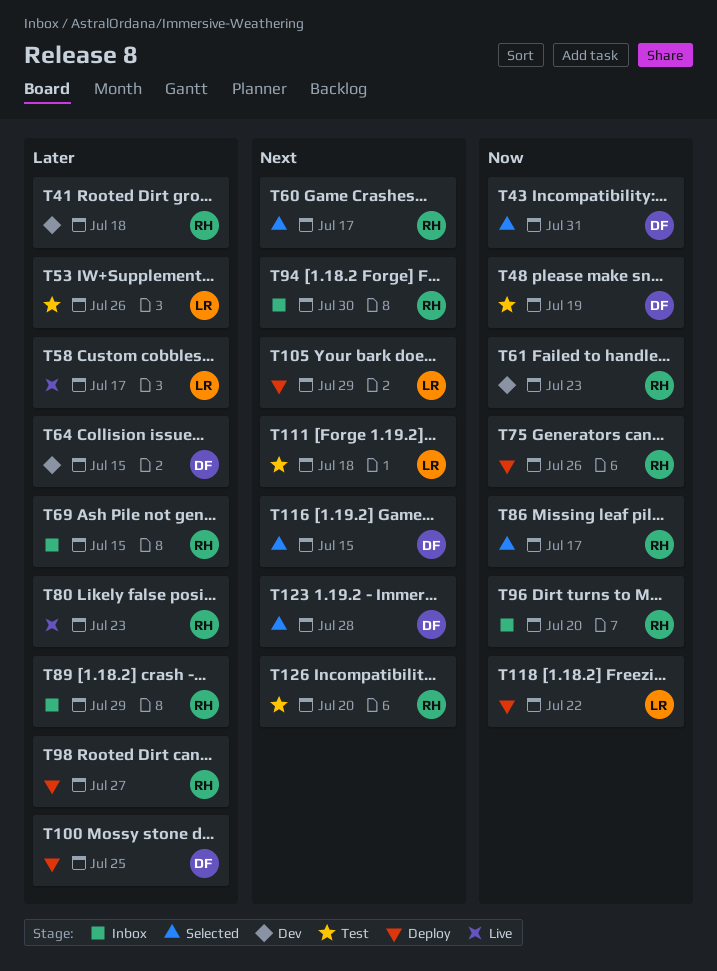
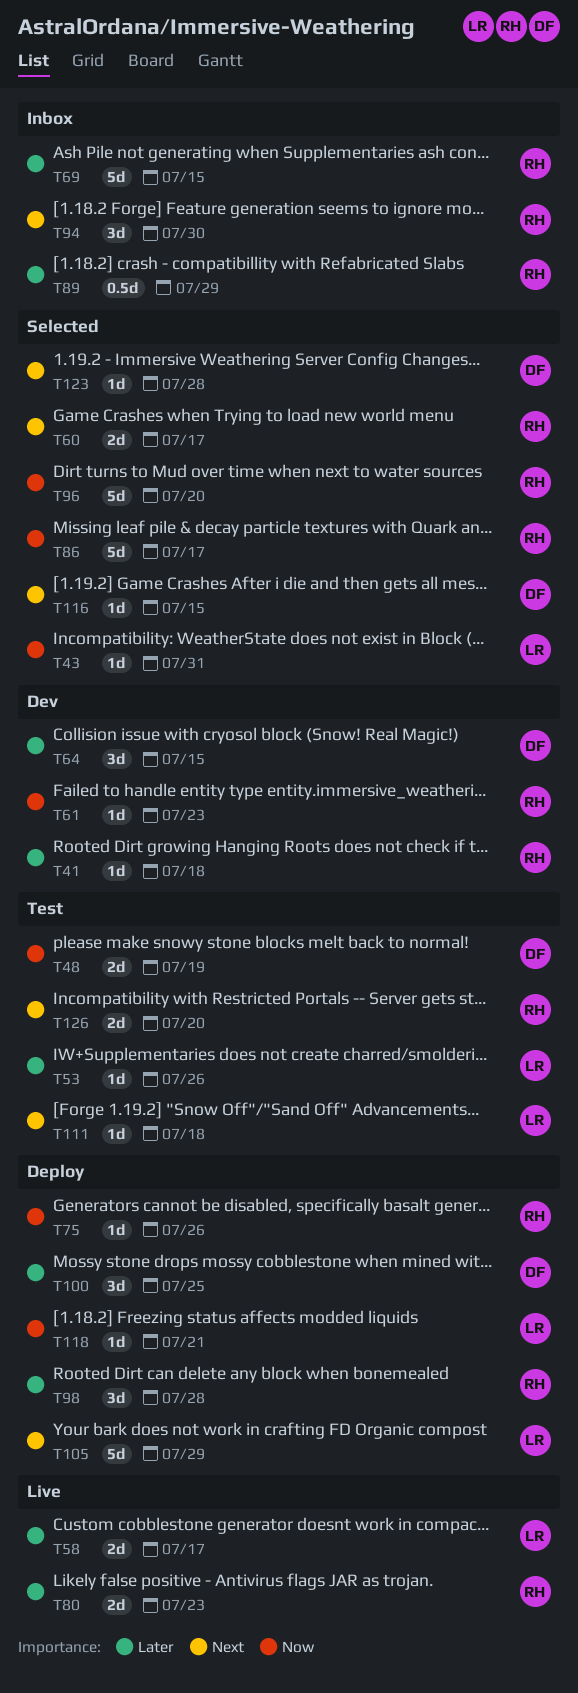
T43, owner: DF -> LR
T96, status: Inbox -> Selected
T98, due: Jul 27 -> Jul 28
T118, due: Jul 22 -> Jul 21

